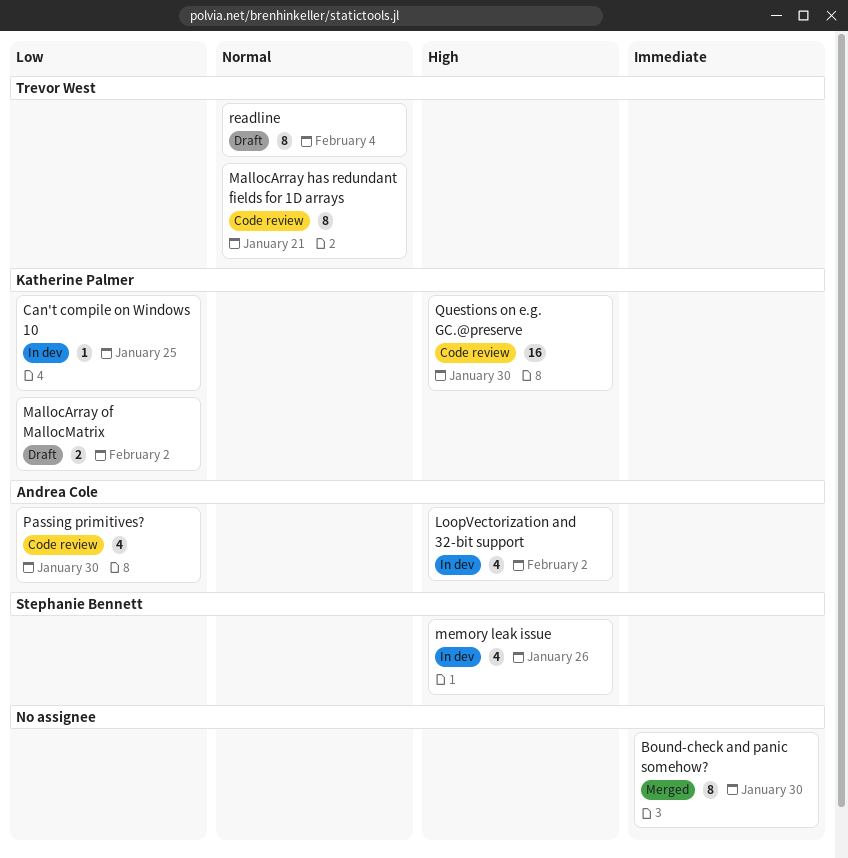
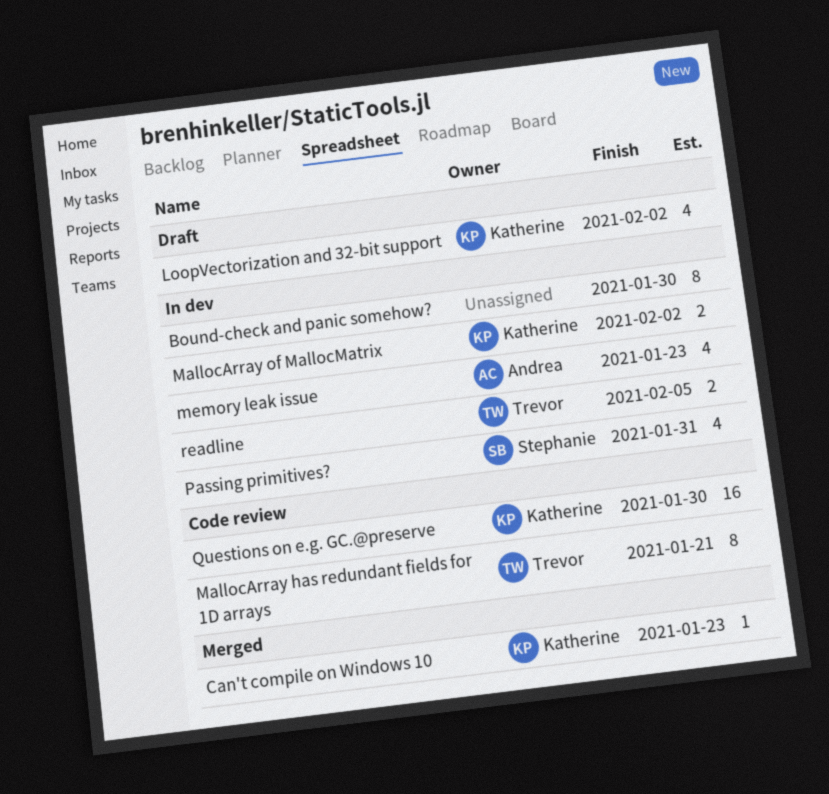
Bound-check and panic somehow?, status: Merged -> In dev
Can't compile on Windows 10, status: In dev -> Merged
Can't compile on Windows 10, due: Jan 25 -> Jan 23
LoopVectorization and 32-bit support, status: In dev -> Draft
LoopVectorization and 32-bit support, owner: Andrea Cole -> Katherine Palmer
MallocArray of MallocMatrix, status: Draft -> In dev
memory leak issue, owner: Stephanie Bennett -> Andrea Cole
memory leak issue, due: Jan 26 -> Jan 23
Passing primitives?, status: Code review -> In dev
Passing primitives?, owner: Andrea Cole -> Stephanie Bennett
Passing primitives?, due: Jan 30 -> Jan 31
readline, status: Draft -> In dev
readline, estimate: 8 -> 2
readline, due: Feb 4 -> Feb 5

